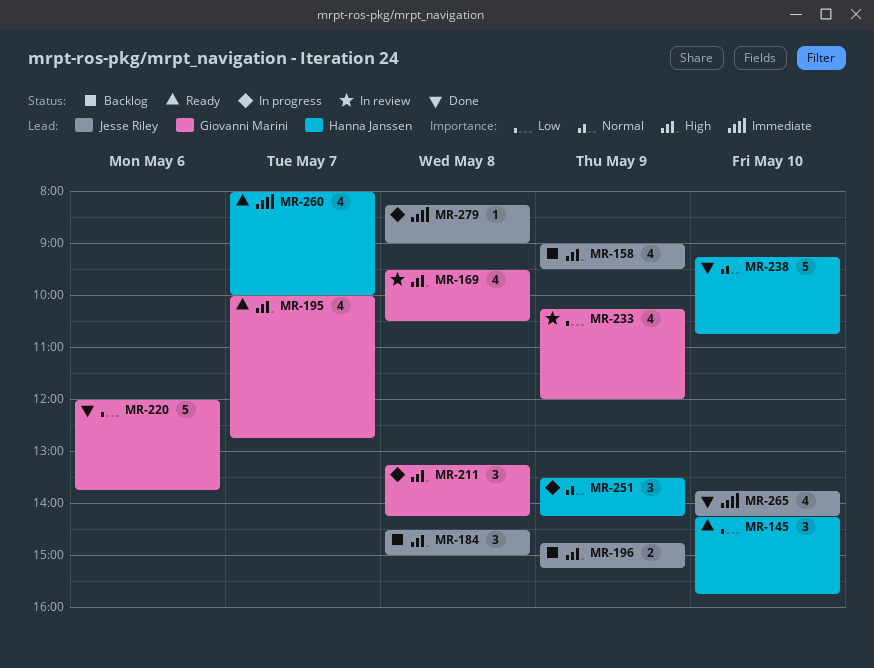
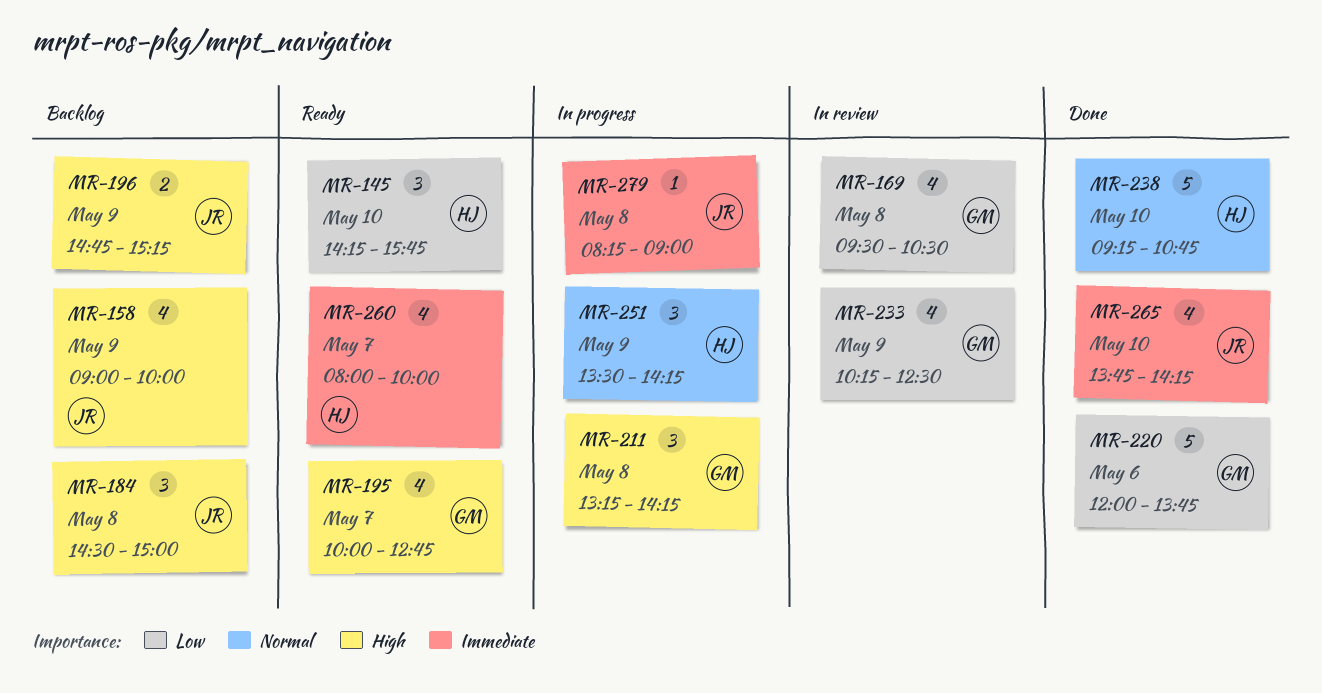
MR-158, ends: 09:30 -> 10:00
MR-169, priority: High -> Low
MR-233, ends: 12:00 -> 12:30

